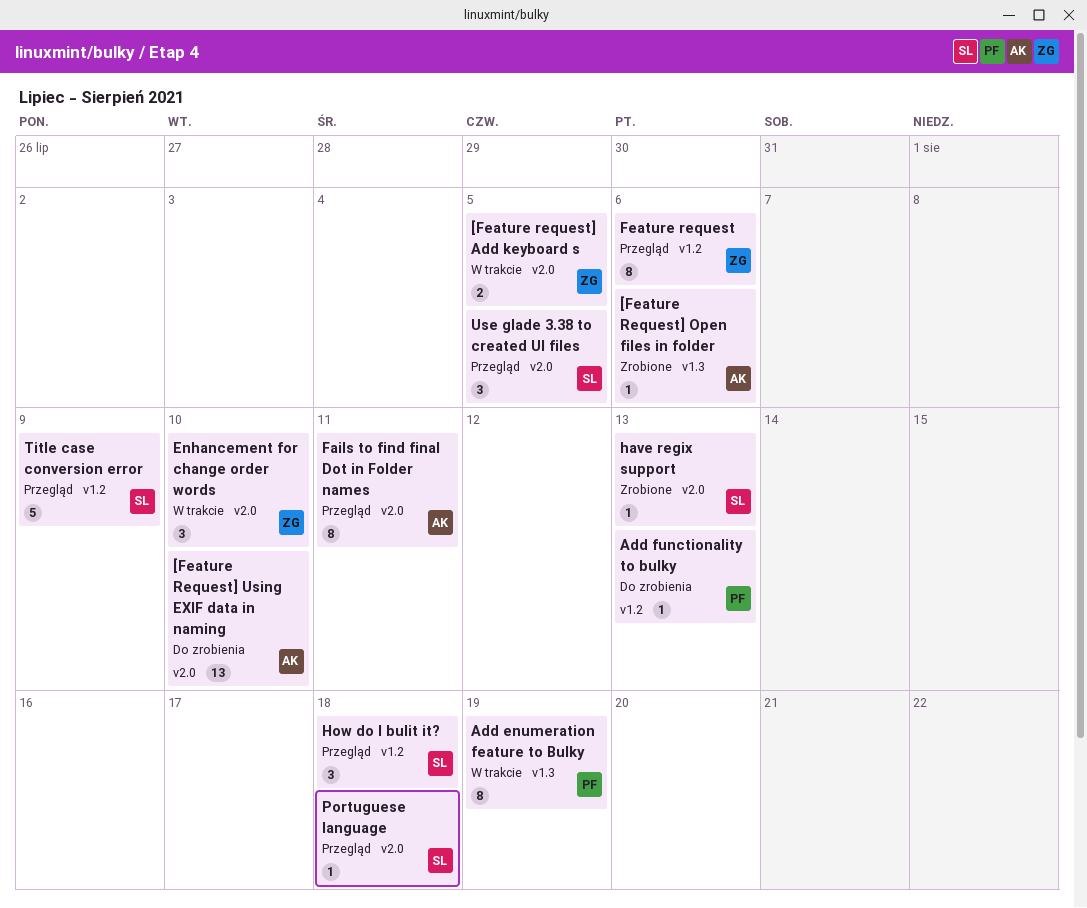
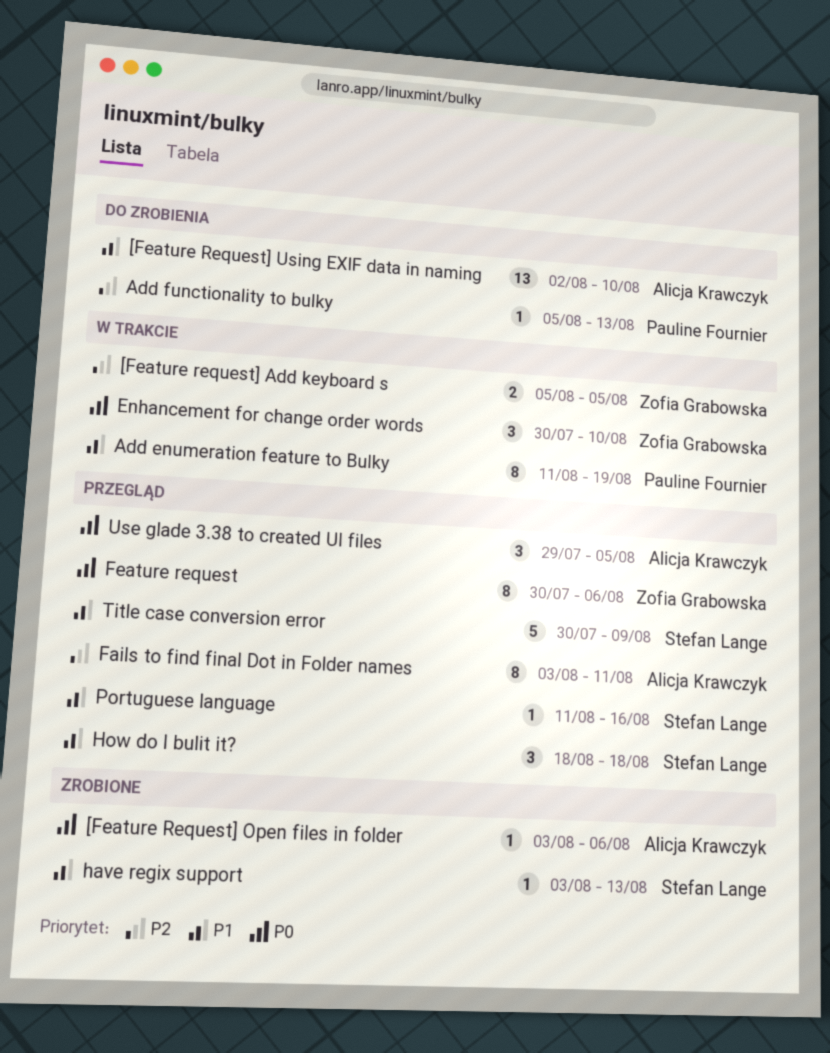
Portuguese language, due: Aug 18 -> Aug 16
Use glade 3.38 to created UI files, owner: Stefan Lange -> Alicja Krawczyk

